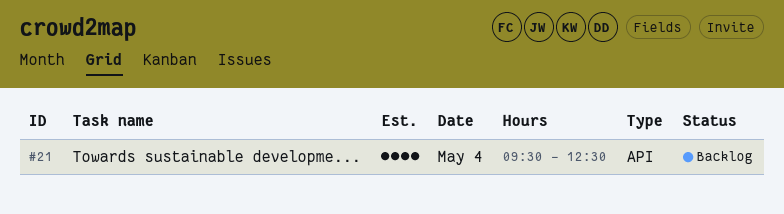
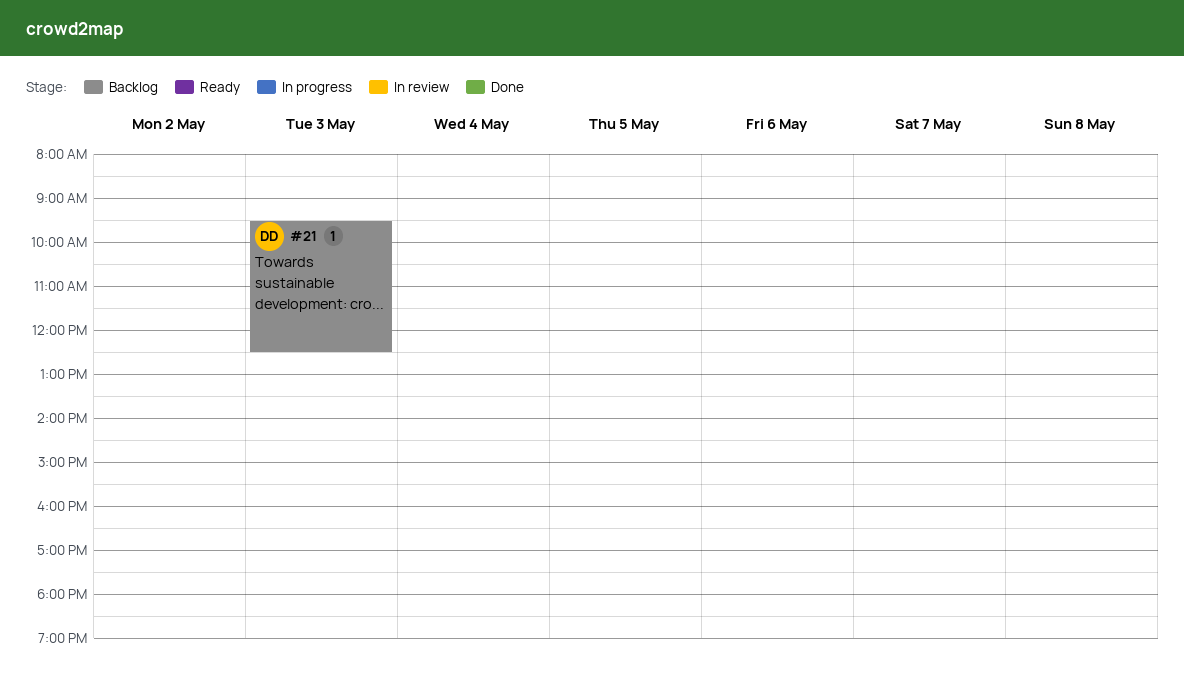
#21, estimate: 4 -> 1
#21, day: May 4 -> May 3

